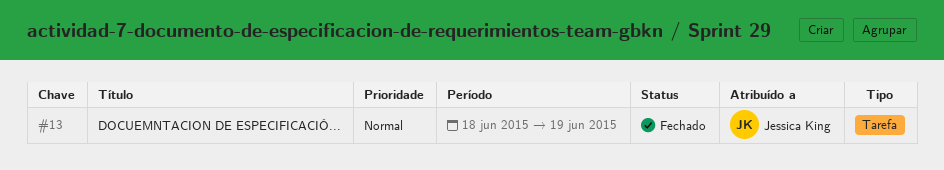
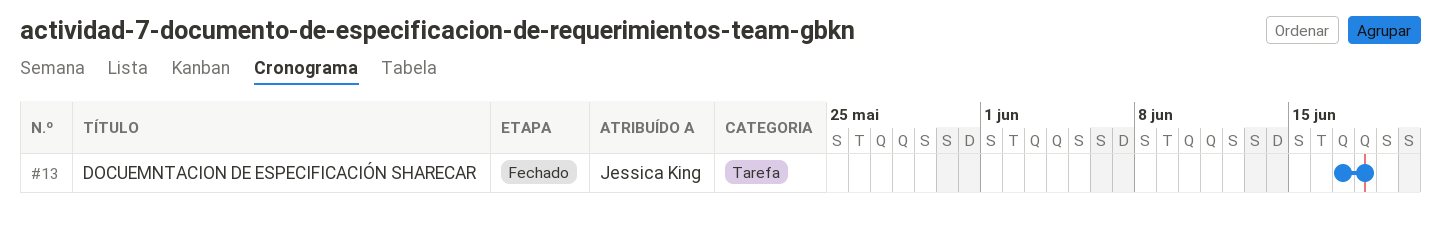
#13, start: Jun 18 -> Jun 17
#13, due: Jun 19 -> Jun 18

